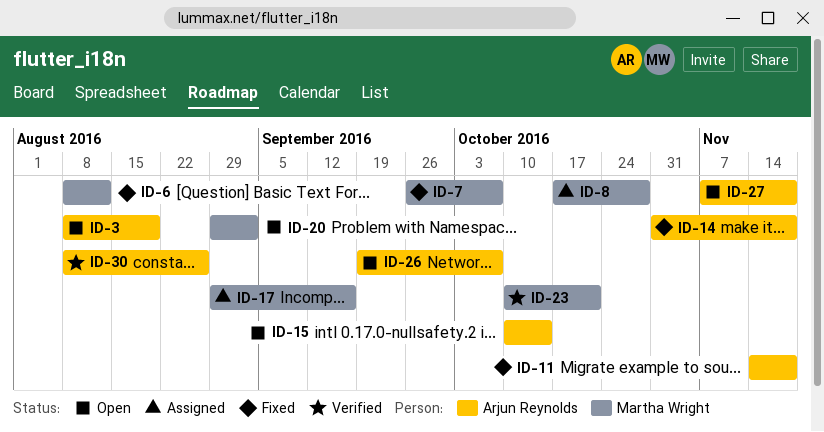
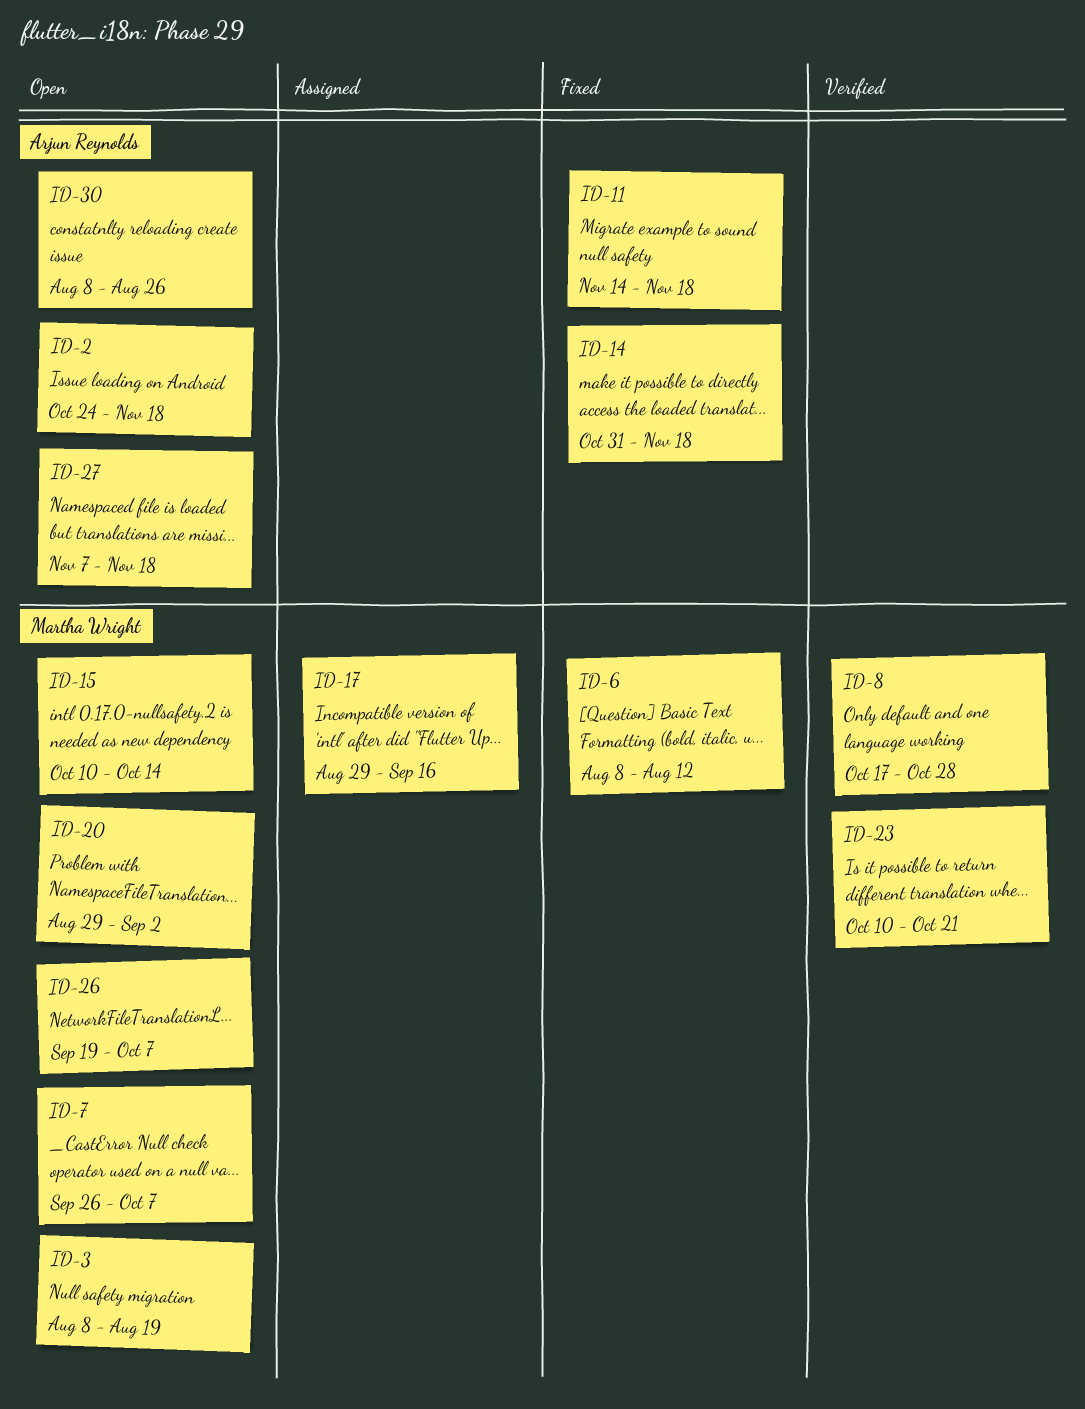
ID-2: none -> present
ID-3, owner: Arjun Reynolds -> Martha Wright
ID-7, status: Fixed -> Open
ID-8, status: Assigned -> Verified
ID-15, owner: Arjun Reynolds -> Martha Wright
ID-26, owner: Arjun Reynolds -> Martha Wright
ID-30, status: Verified -> Open

